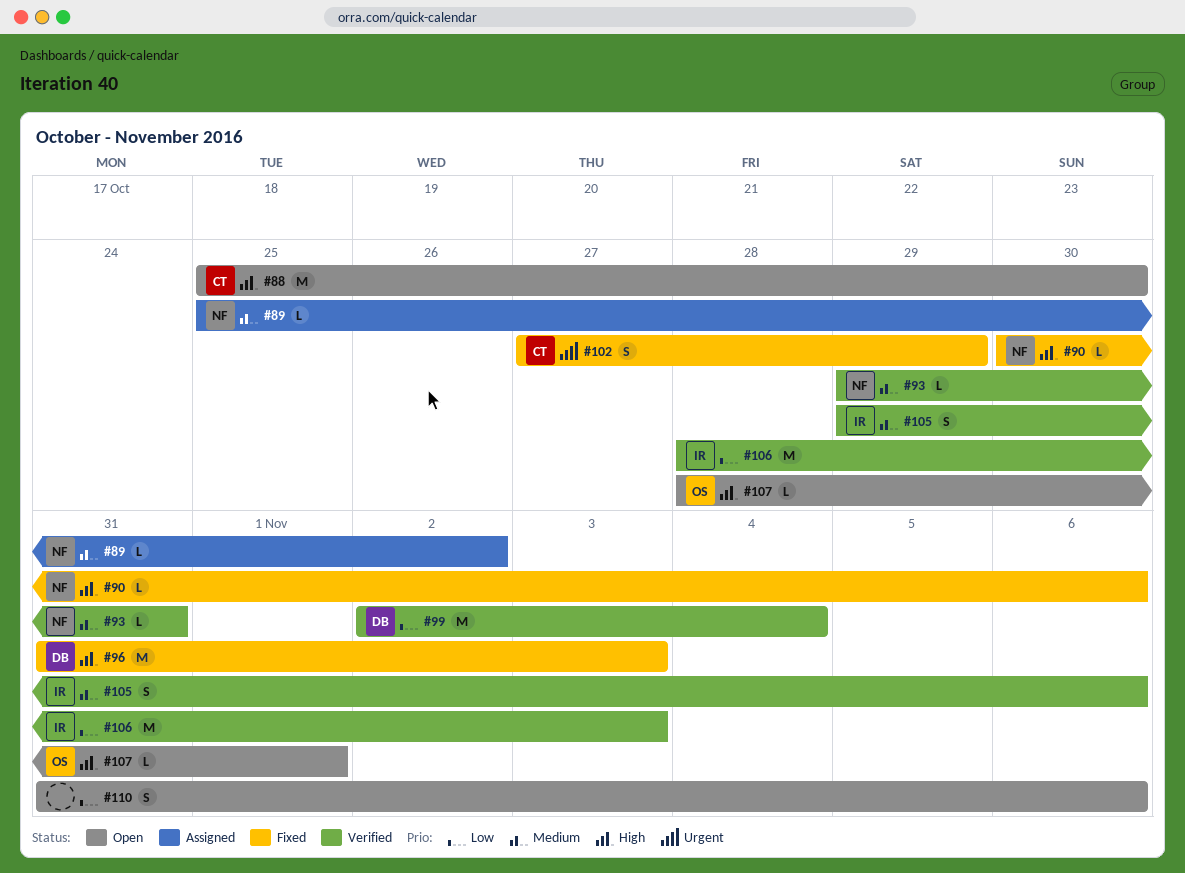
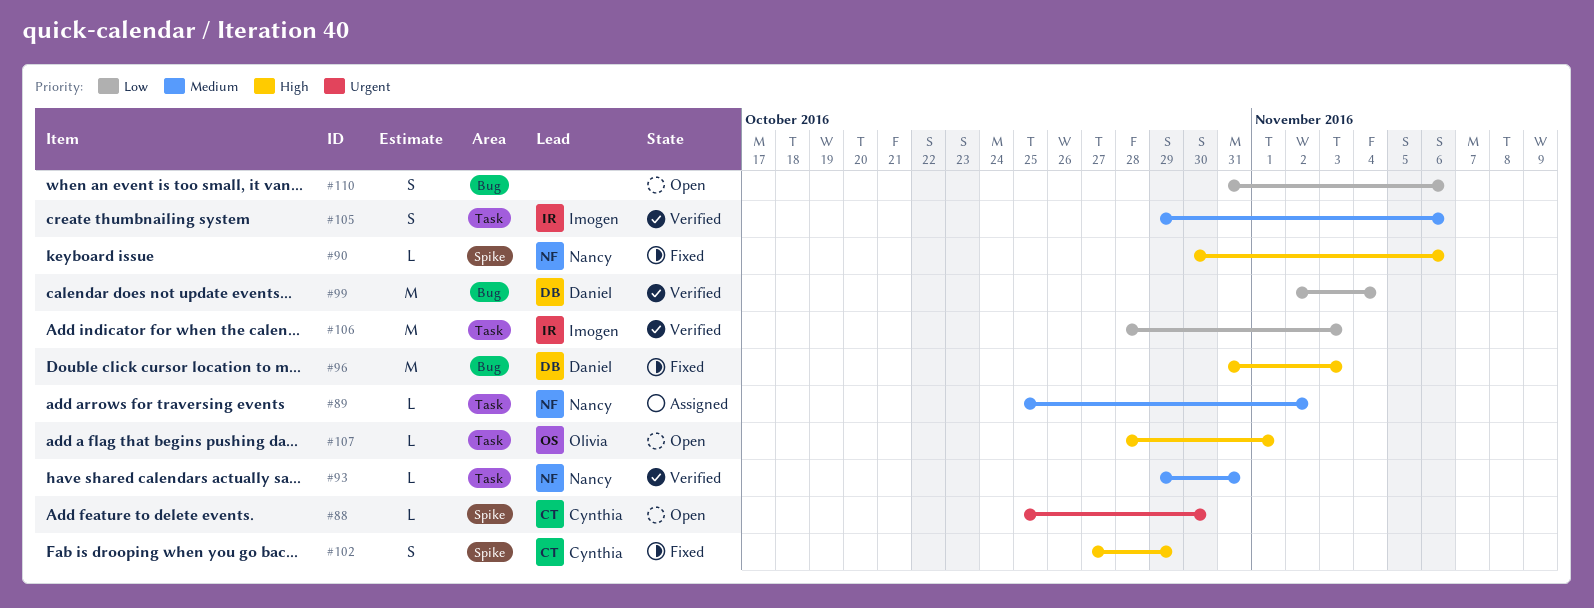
#88, priority: High -> Urgent
#88, estimate: M -> L
#102, priority: Urgent -> High

